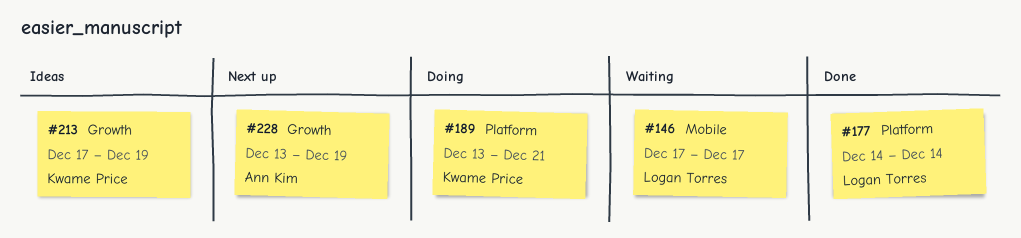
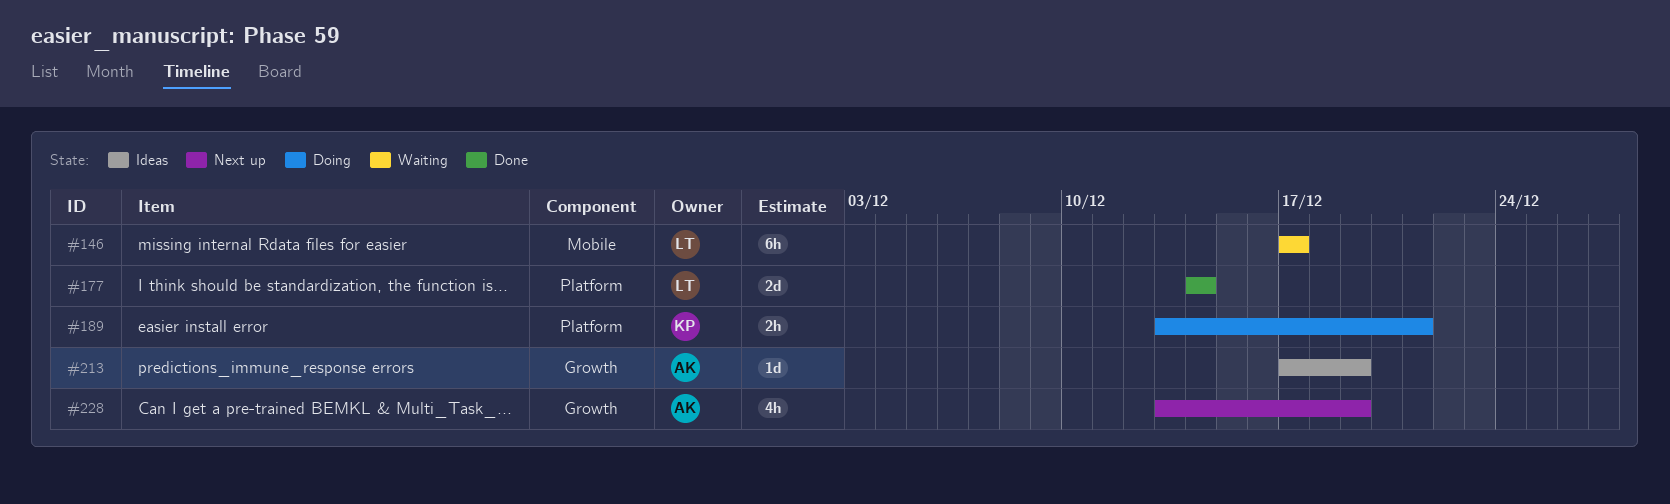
#213, owner: Kwame Price -> Ann Kim

